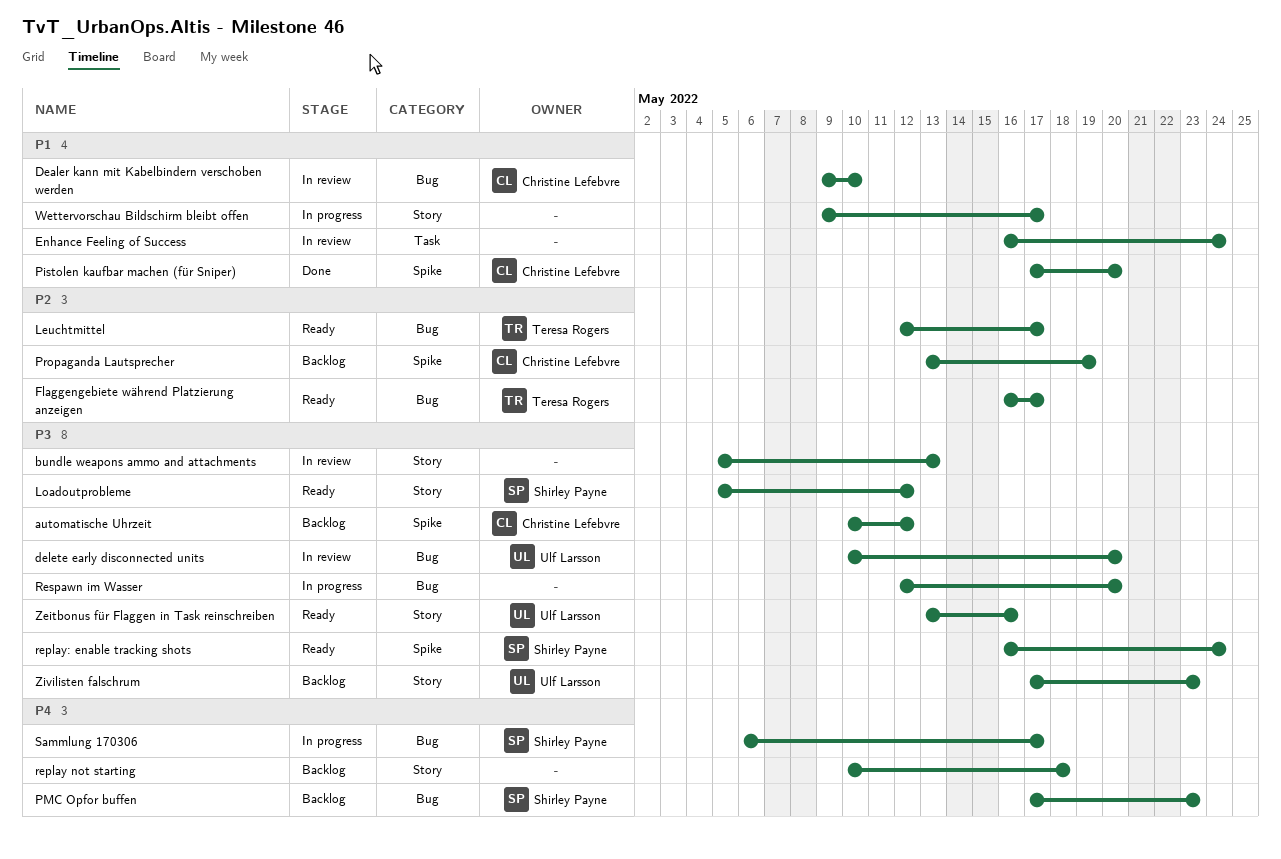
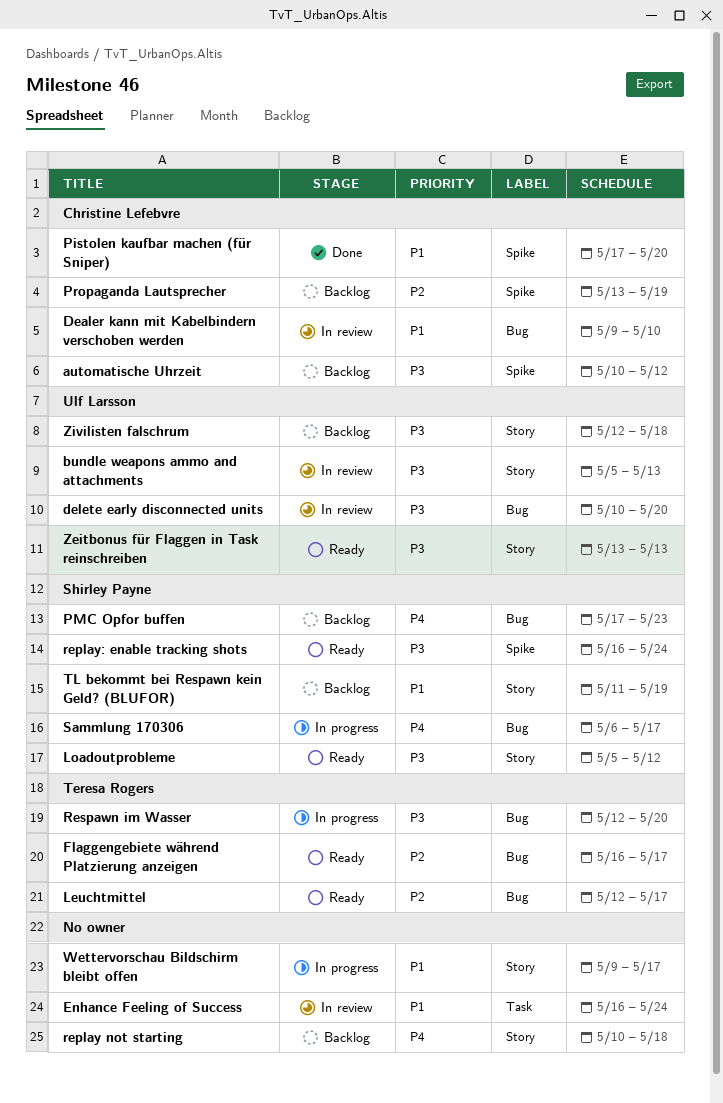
bundle weapons ammo and attachments, owner: none -> Ulf Larsson
Respawn im Wasser, owner: none -> Teresa Rogers
TL bekommt bei Respawn kein Geld? (BLUFOR): none -> present
Zeitbonus für Flaggen in Task reinschreiben, due: May 16 -> May 13
Zivilisten falschrum, start: May 17 -> May 12
Zivilisten falschrum, due: May 23 -> May 18

